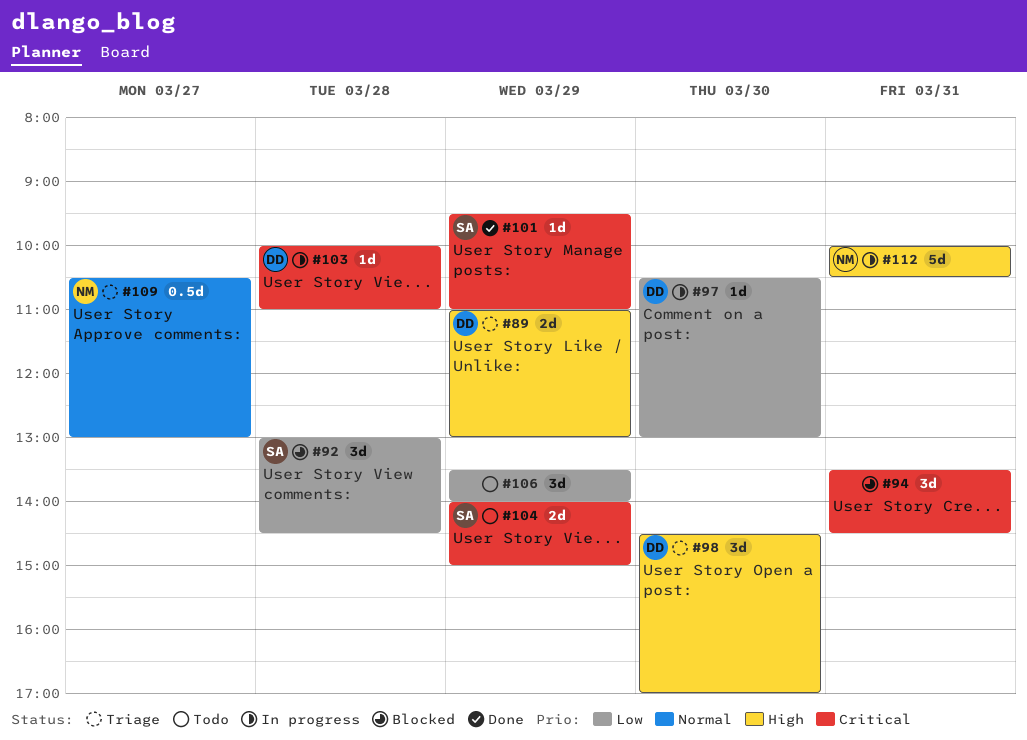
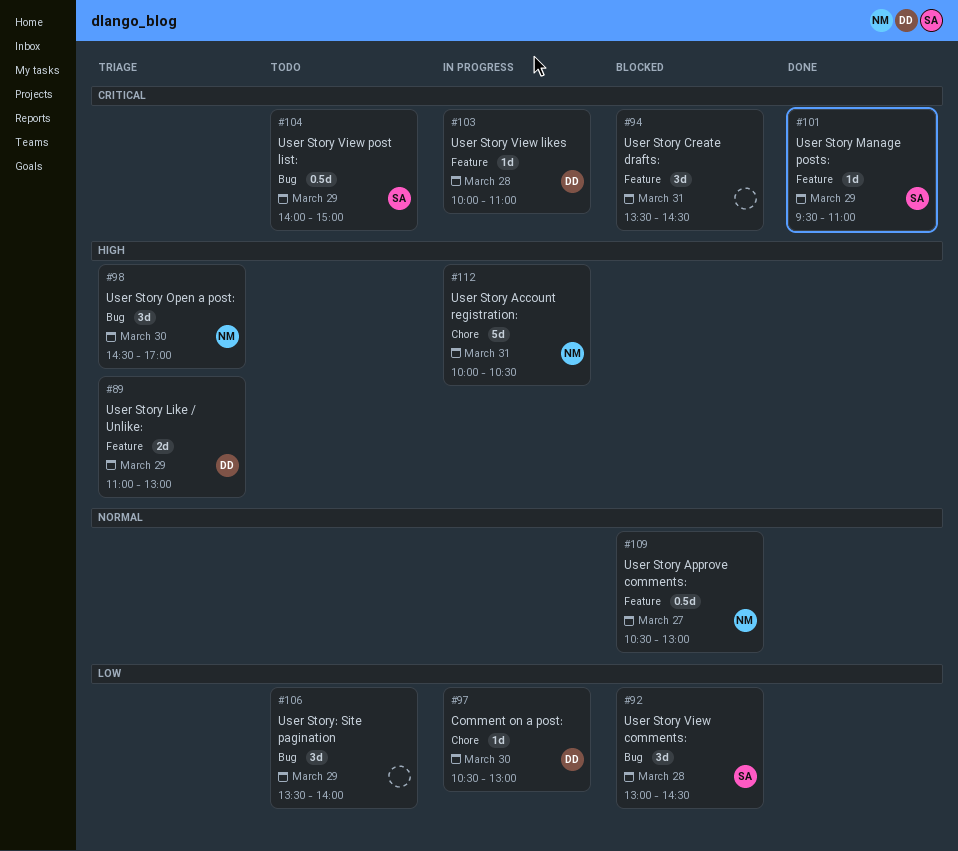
#98, owner: DD -> NM
#104, estimate: 2d -> 0.5d
#109, status: Triage -> Blocked

